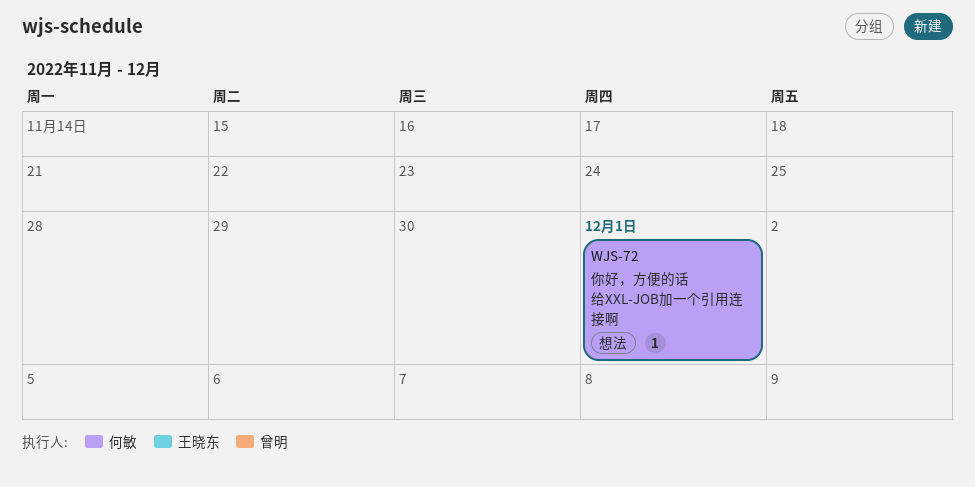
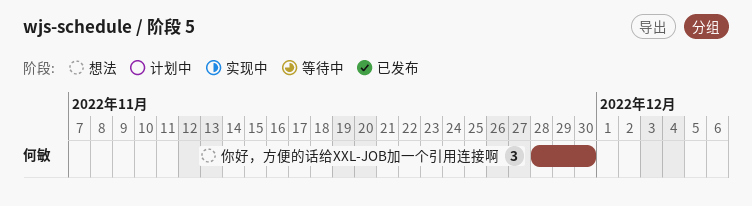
你好，方便的话给XXL-JOB加一个引用连接啊, estimate: 1 -> 3
你好，方便的话给XXL-JOB加一个引用连接啊, due: Dec 1 -> Nov 30

